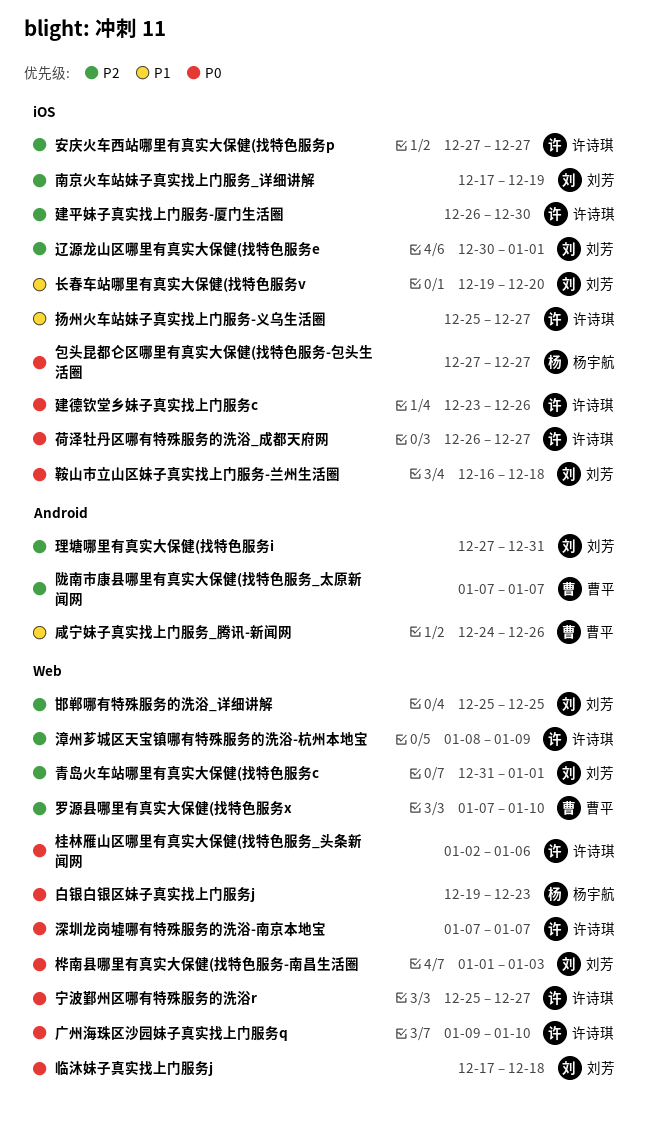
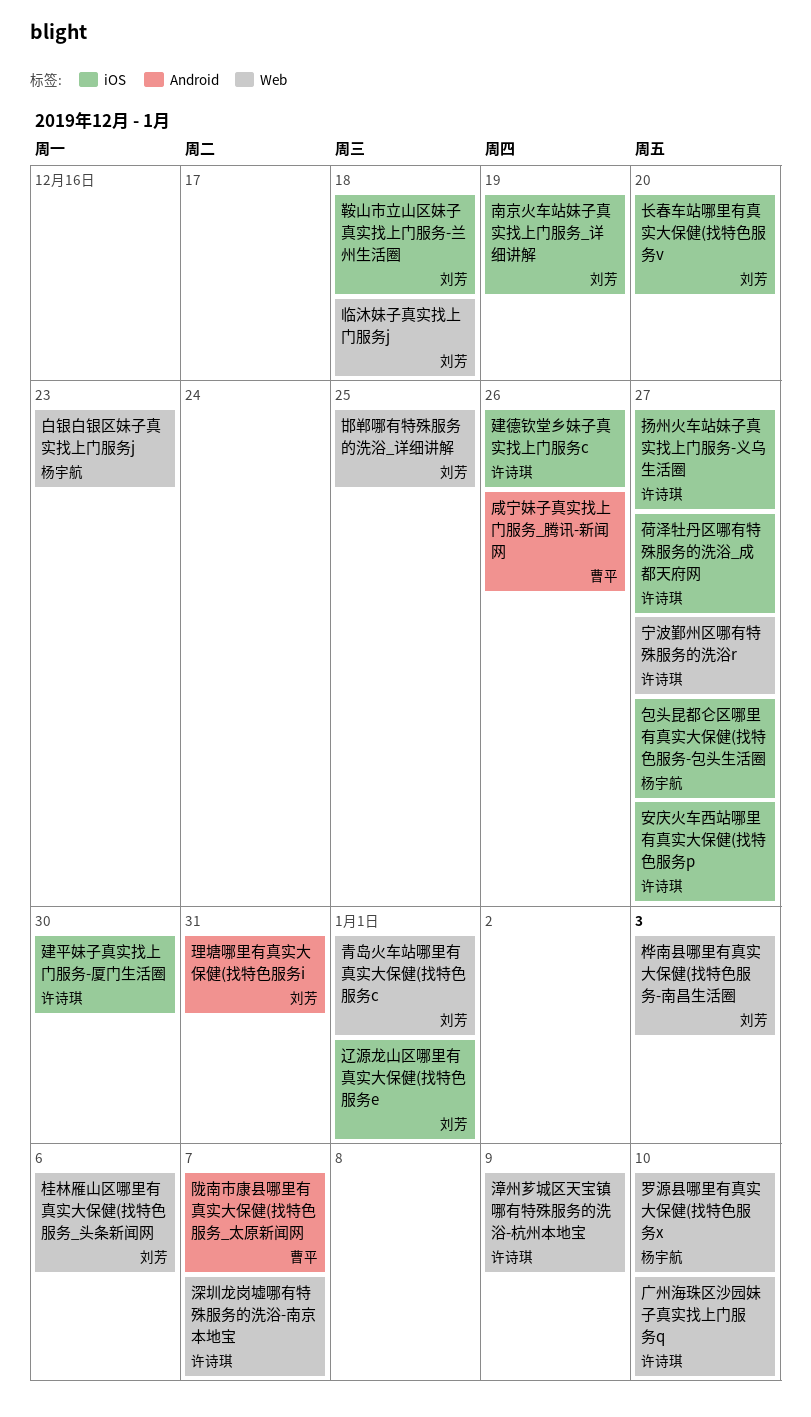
桂林雁山区哪里有真实大保健(找特色服务_头条新闻网, owner: 许诗琪 -> 刘芳
罗源县哪里有真实大保健(找特色服务x, owner: 曹平 -> 杨宇航

